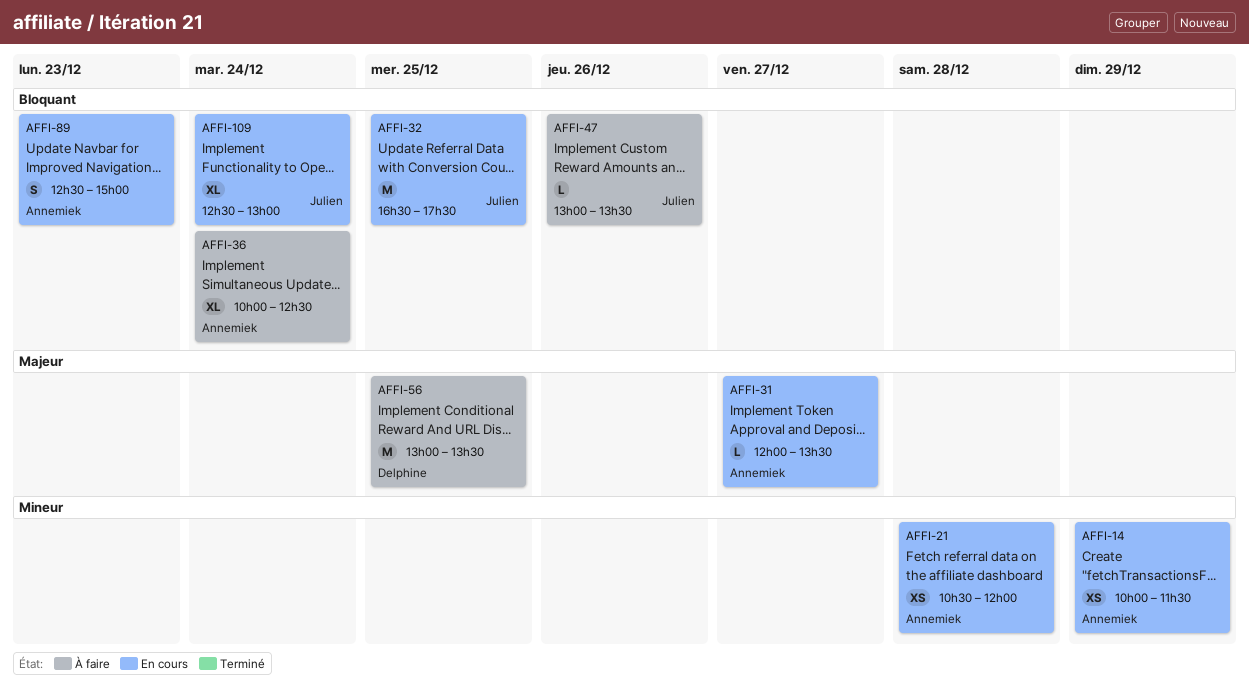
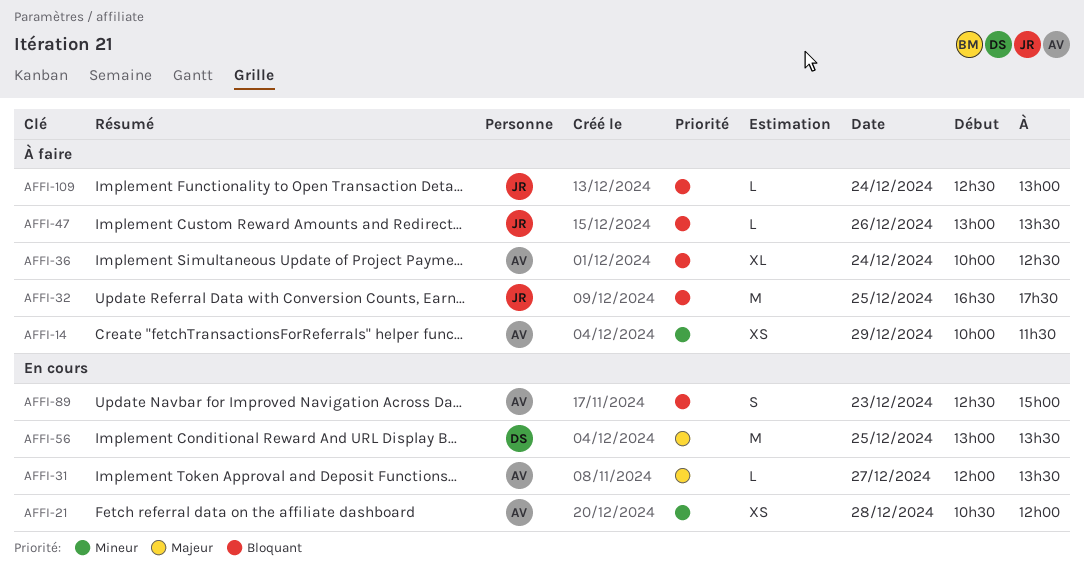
AFFI-14, status: En cours -> À faire
AFFI-32, status: En cours -> À faire
AFFI-56, status: À faire -> En cours
AFFI-109, status: En cours -> À faire
AFFI-109, estimate: XL -> L

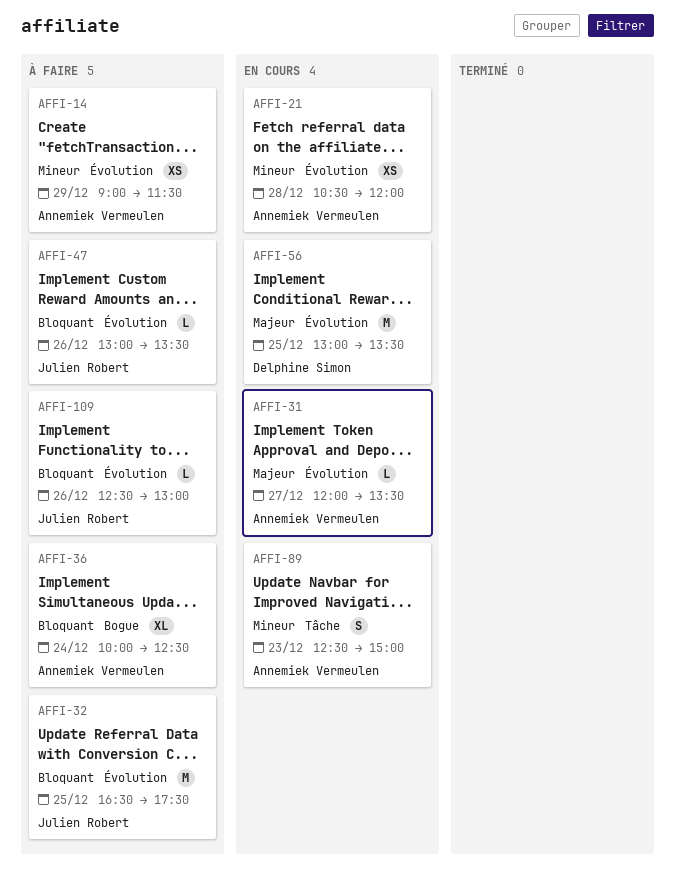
AFFI-14, begins: 10:00 -> 09:00
AFFI-89, priority: Bloquant -> Mineur
AFFI-109, day: Dec 24 -> Dec 26

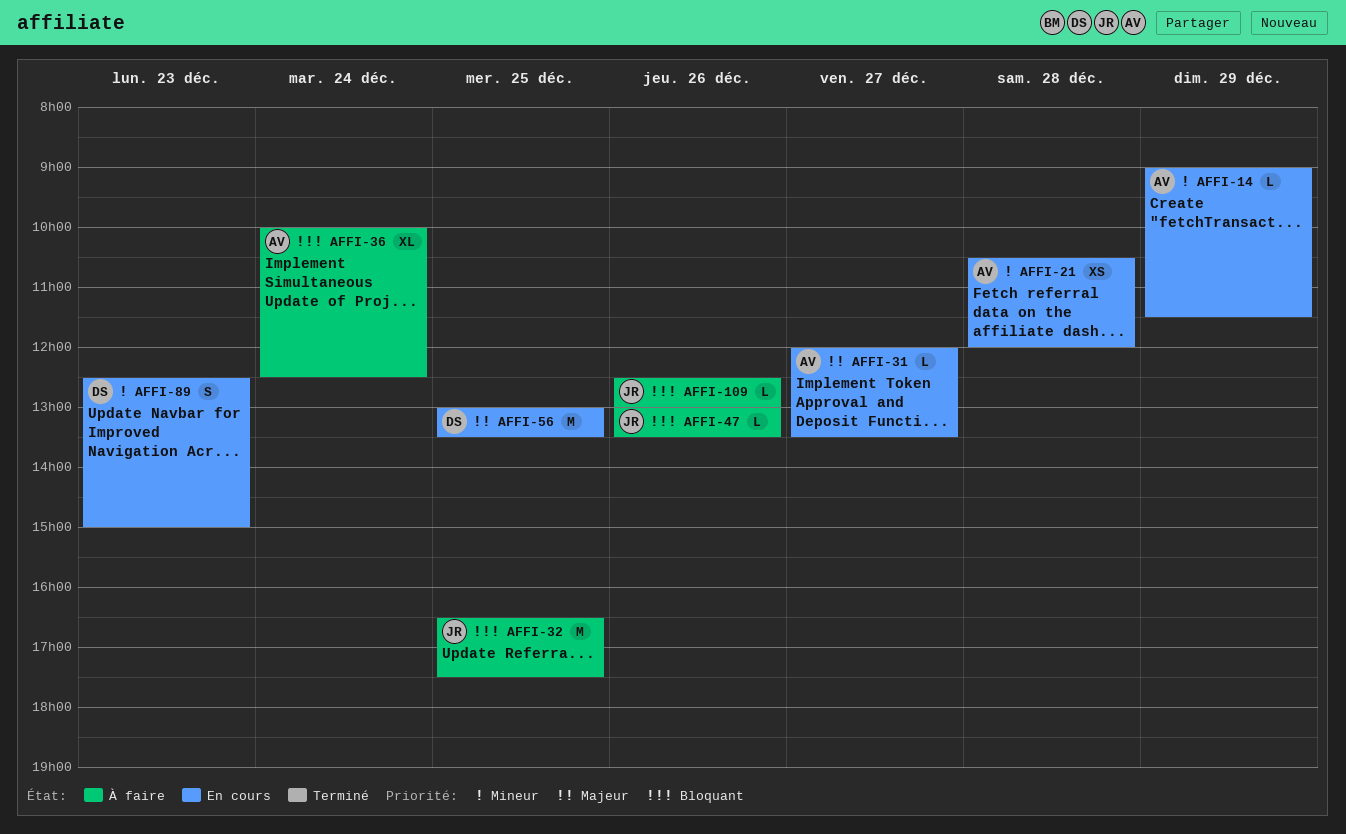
AFFI-14, status: À faire -> En cours
AFFI-14, estimate: XS -> L
AFFI-89, owner: Annemiek Vermeulen -> Delphine Simon

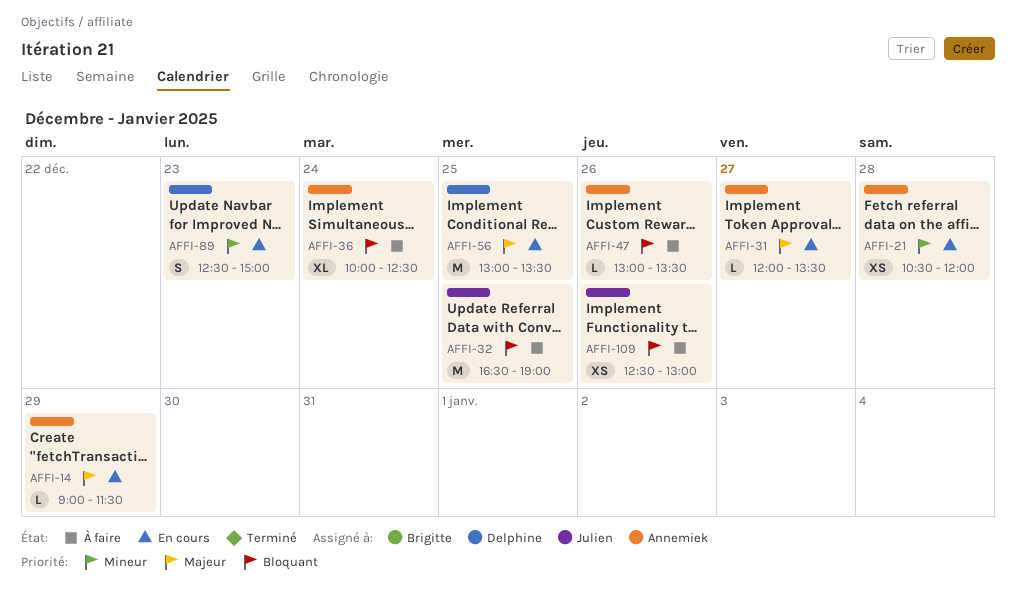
AFFI-14, priority: Mineur -> Majeur
AFFI-32, ends: 17:30 -> 19:00
AFFI-47, owner: Julien -> Annemiek
AFFI-109, estimate: L -> XS

